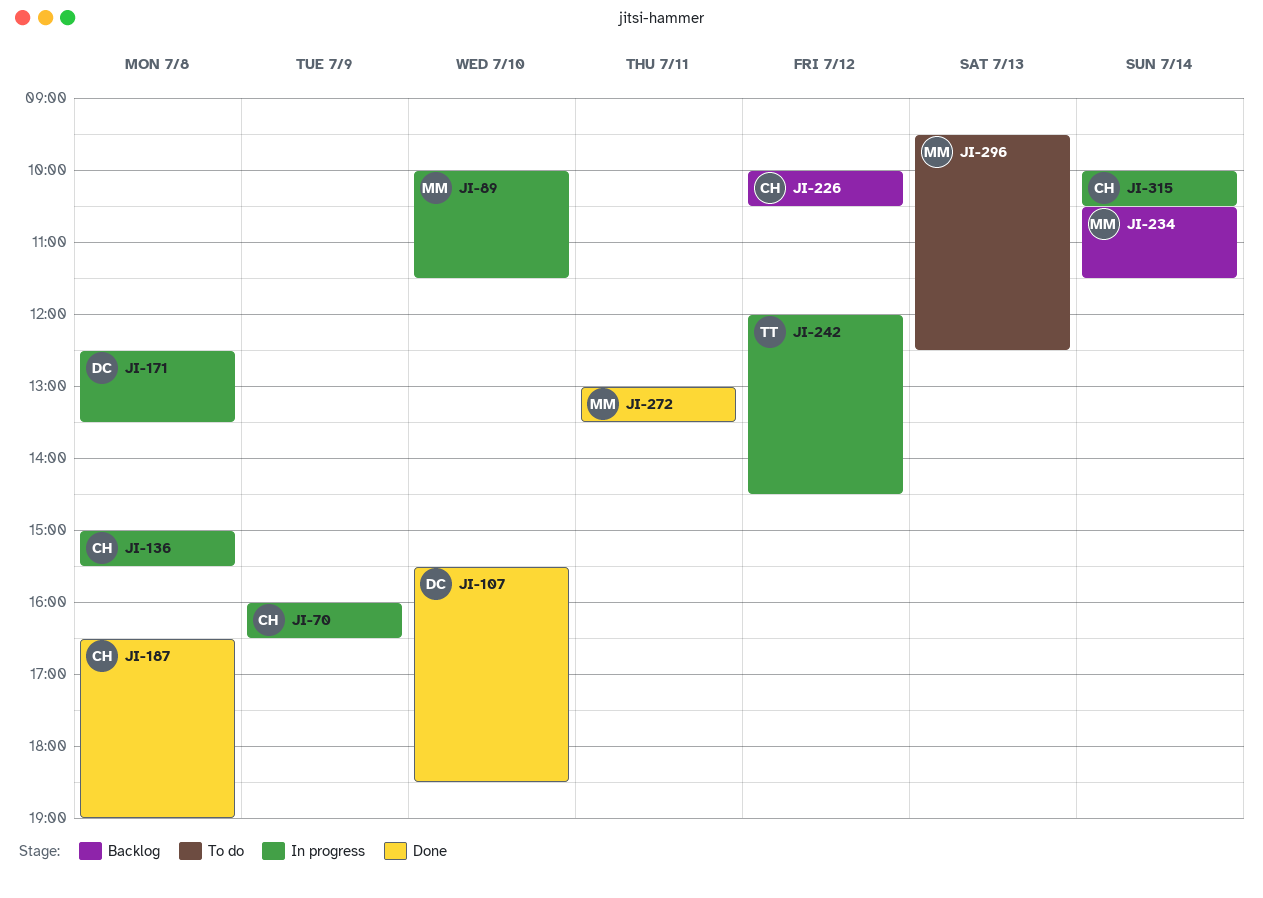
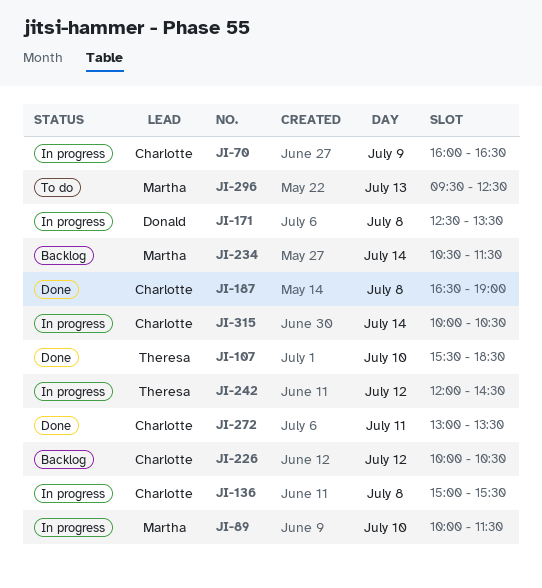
JI-107, owner: Donald -> Theresa
JI-272, owner: Martha -> Charlotte

